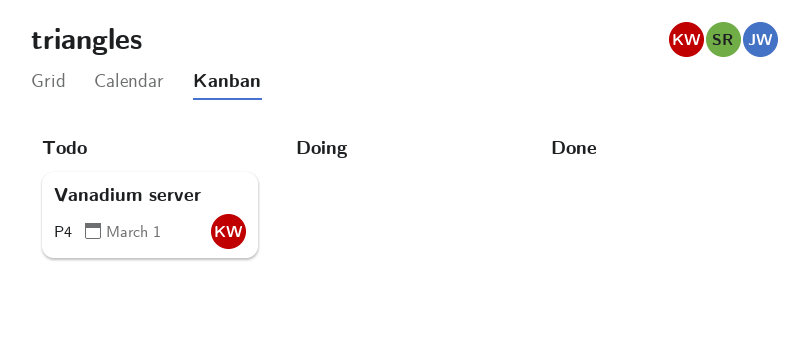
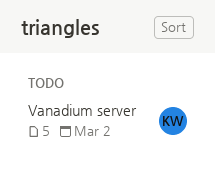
Vanadium server, due: Mar 1 -> Mar 2

